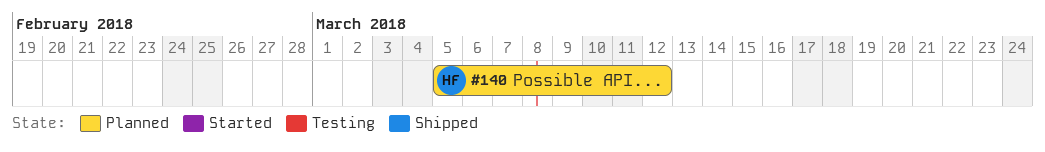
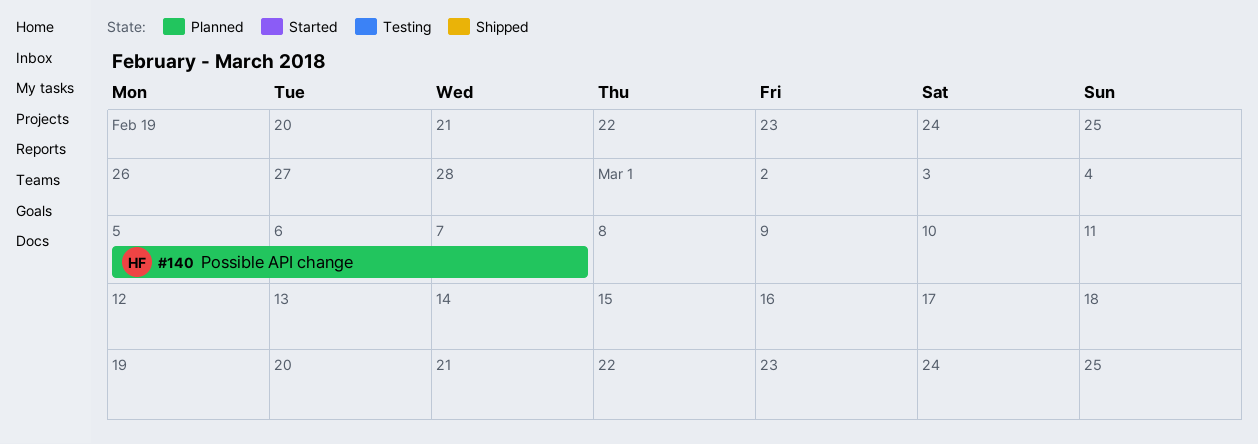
#140, due: Mar 12 -> Mar 7

